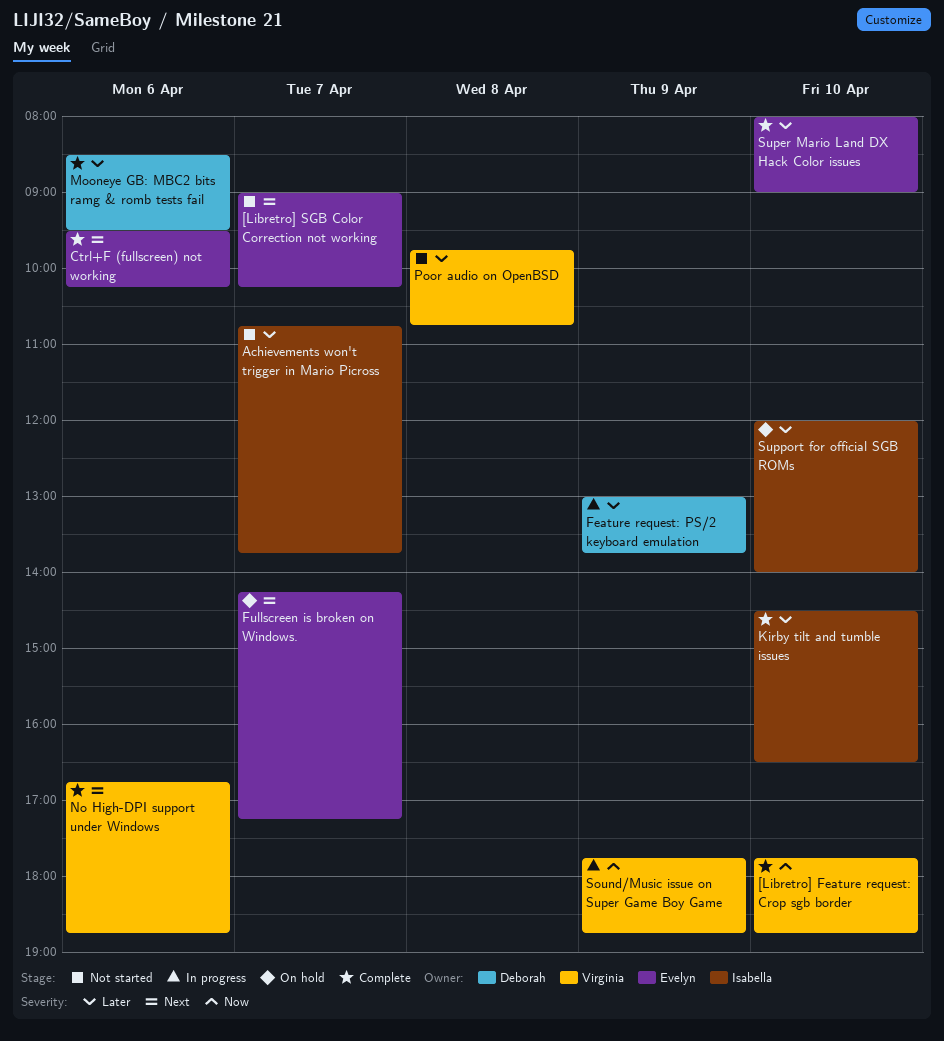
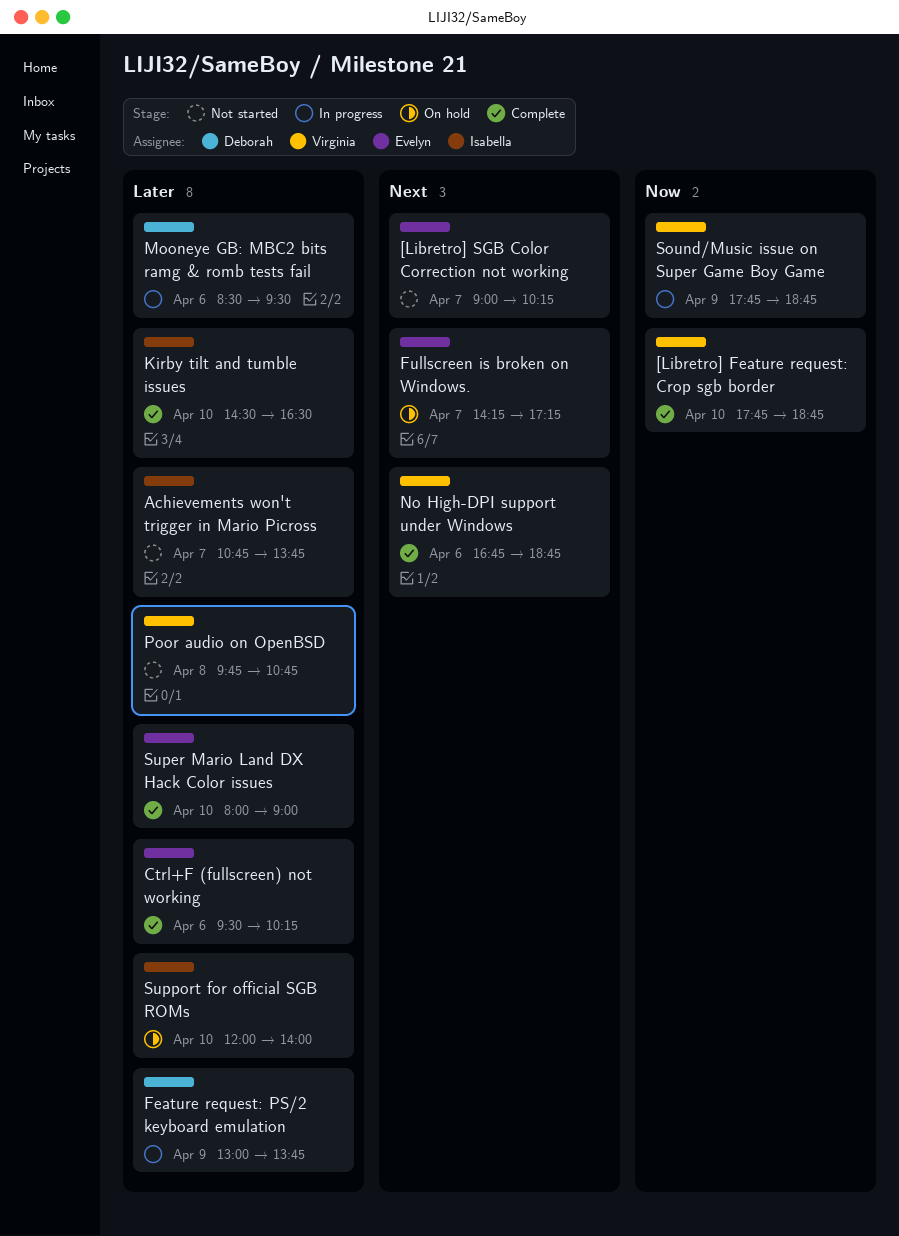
Ctrl+F (fullscreen) not working, priority: Next -> Later
Mooneye GB: MBC2 bits ramg & romb tests fail, status: Complete -> In progress

